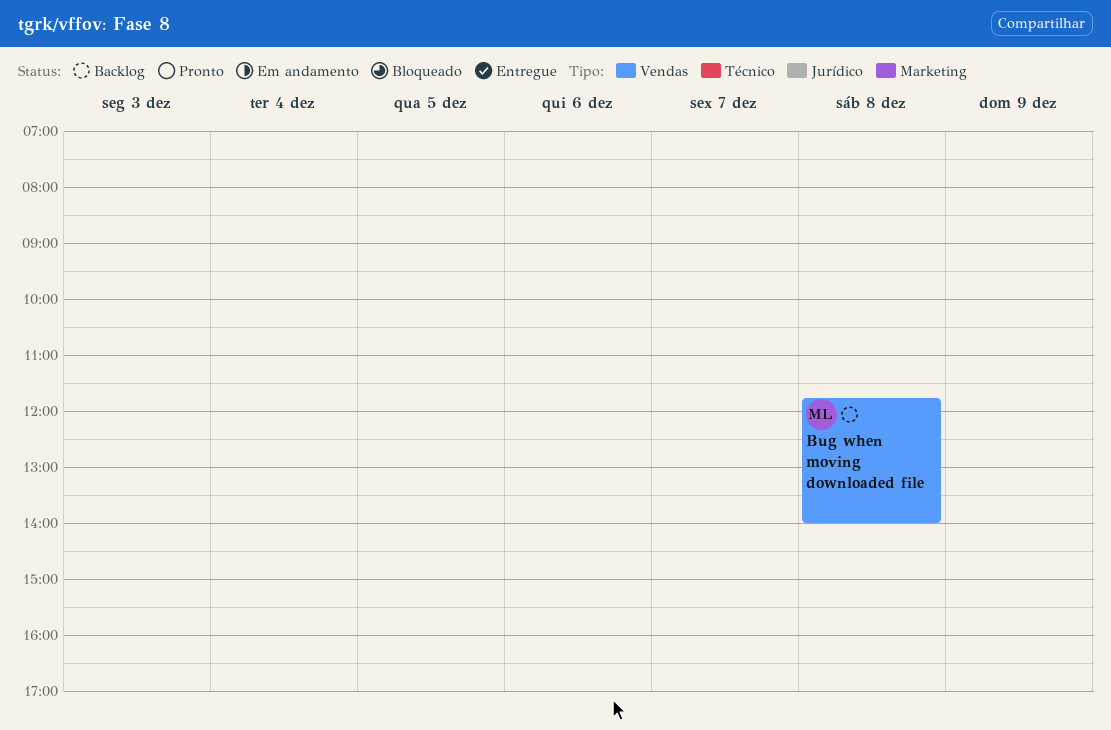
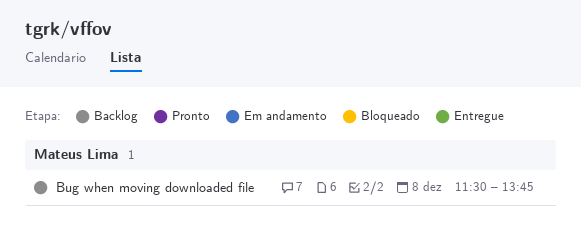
Bug when moving downloaded file, begins: 11:45 -> 11:30
Bug when moving downloaded file, ends: 14:00 -> 13:45

